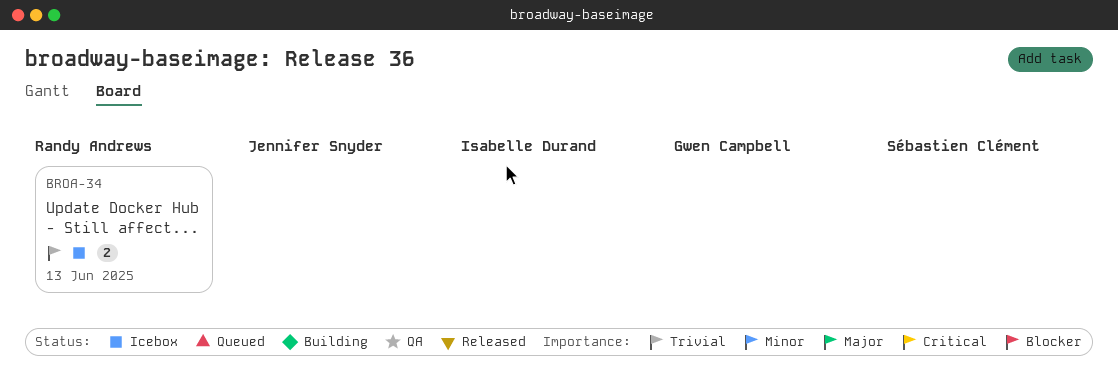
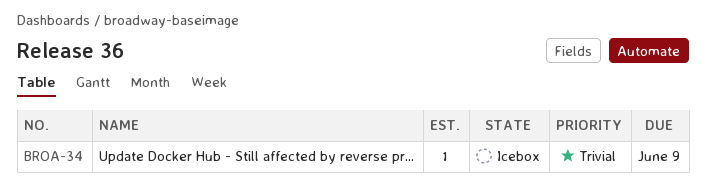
BROA-34, estimate: 2 -> 1
BROA-34, due: Jun 13 -> Jun 9

